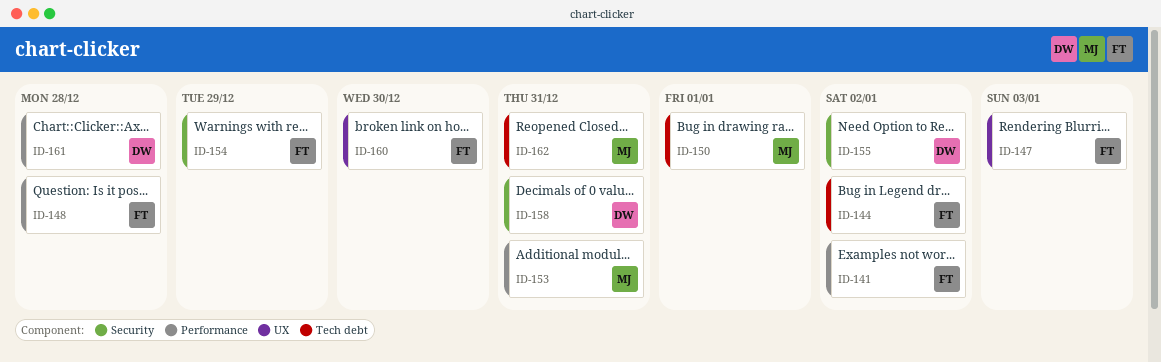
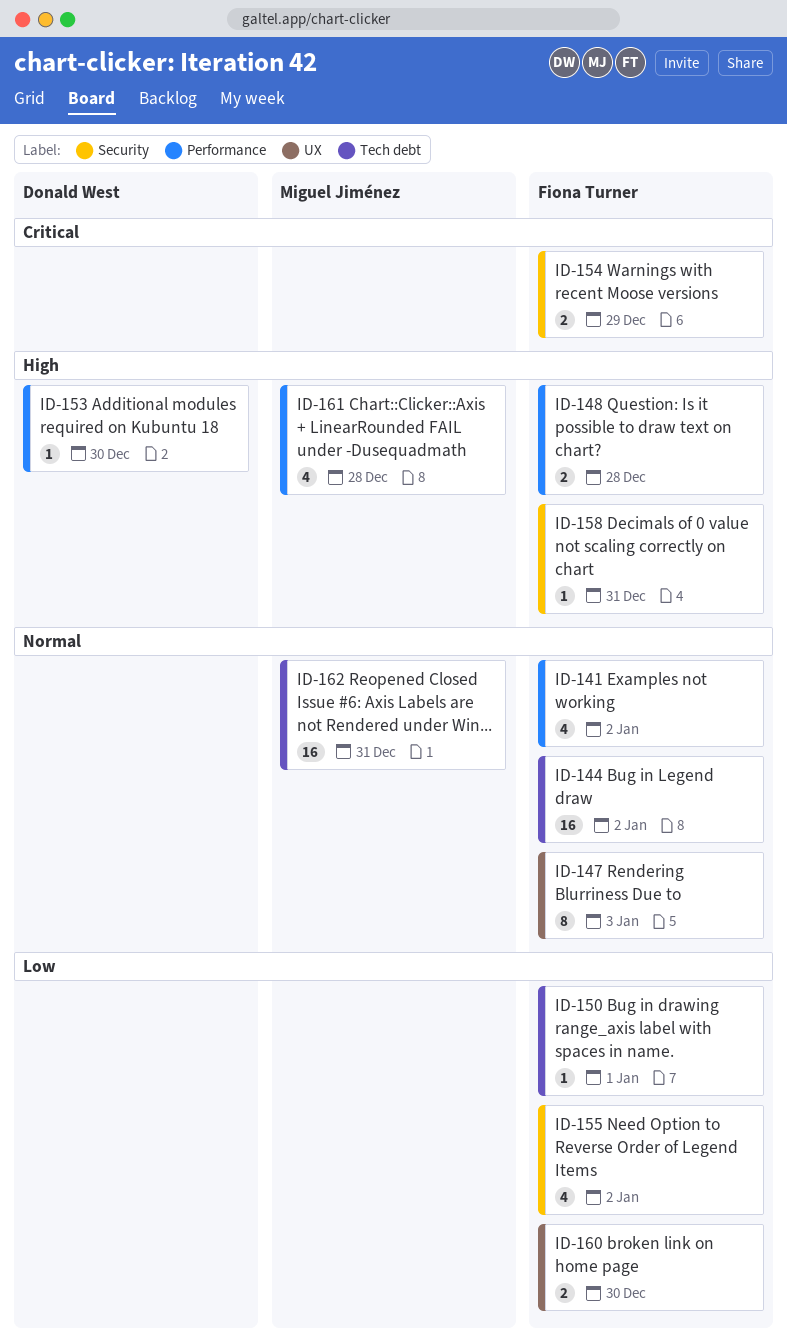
ID-150, owner: Miguel Jiménez -> Fiona Turner
ID-153, owner: Miguel Jiménez -> Donald West
ID-153, due: Dec 31 -> Dec 30
ID-155, owner: Donald West -> Fiona Turner
ID-158, owner: Donald West -> Fiona Turner
ID-161, owner: Donald West -> Miguel Jiménez

